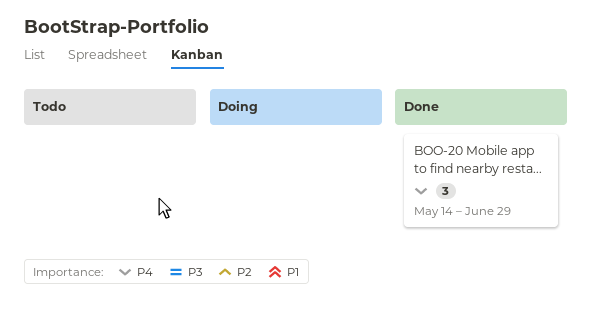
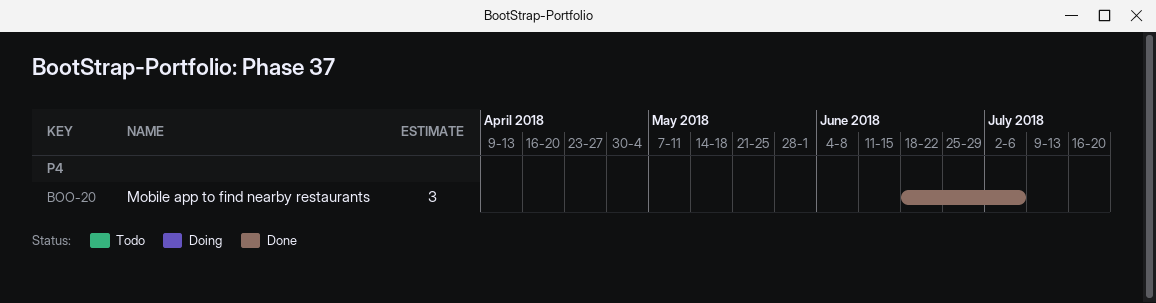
BOO-20, start: May 14 -> Jun 18
BOO-20, due: Jun 29 -> Jul 6

